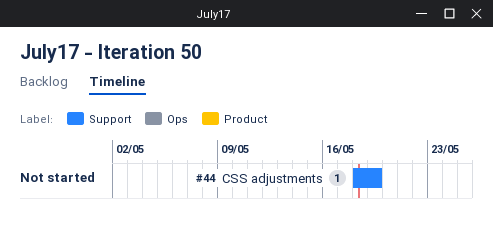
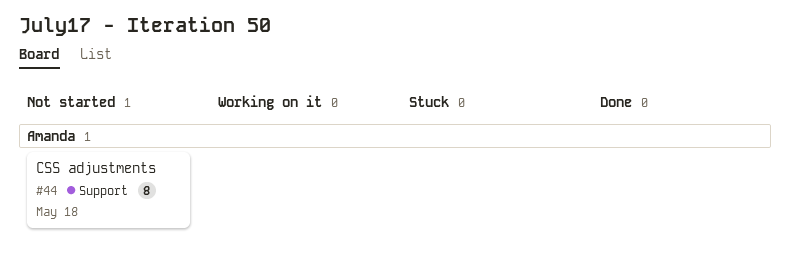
#44, estimate: 1 -> 8
#44, due: May 19 -> May 18

